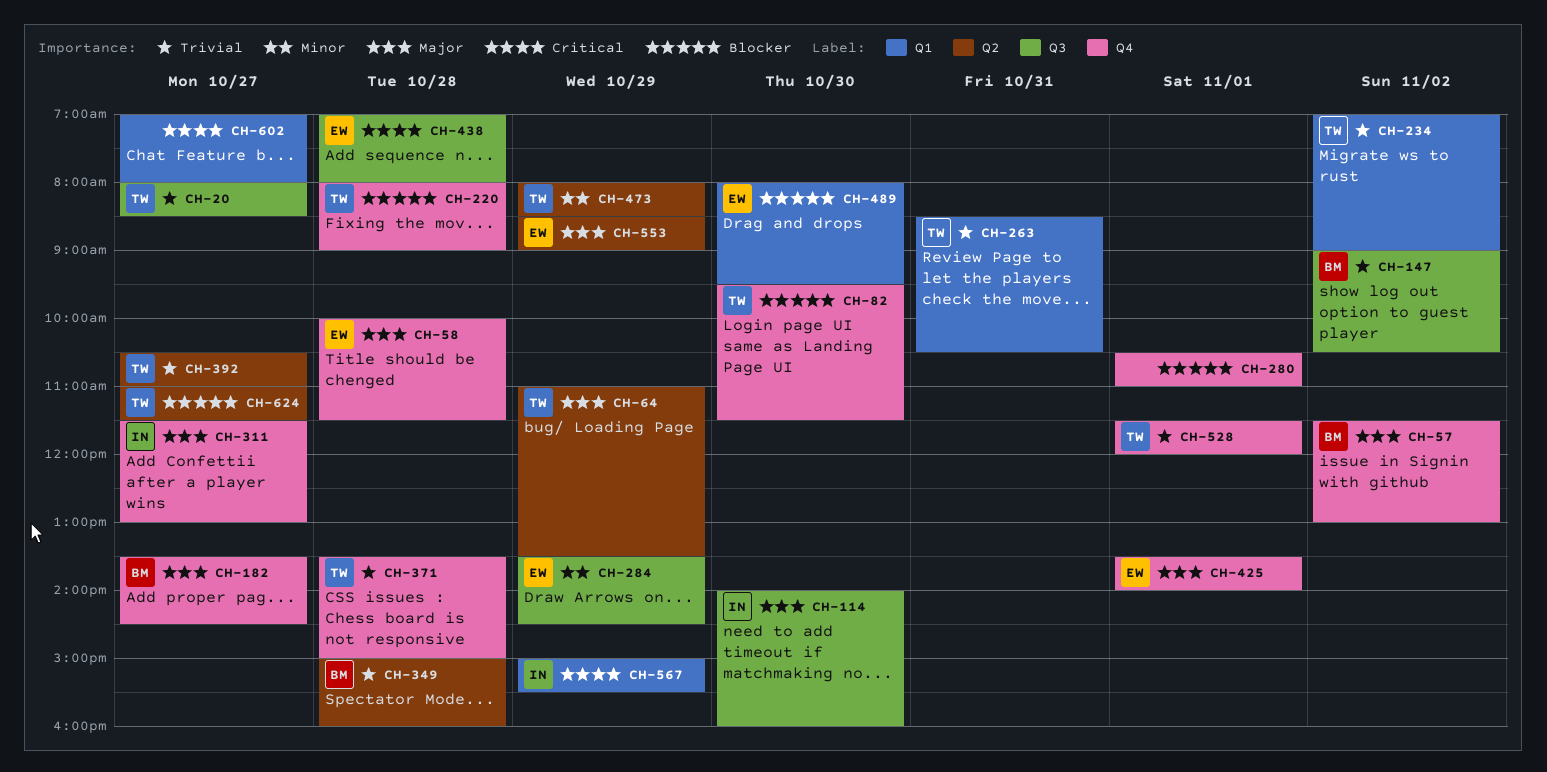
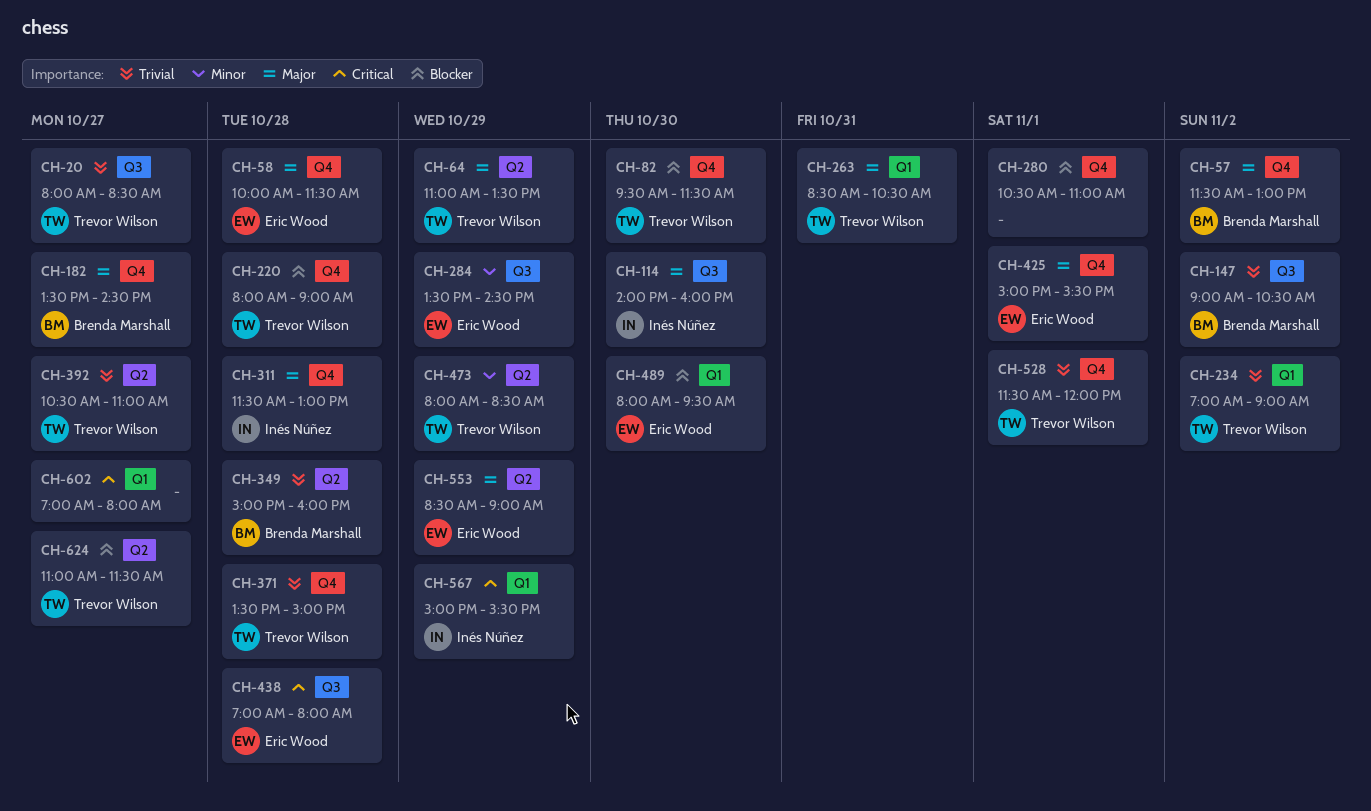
CH-263, priority: Trivial -> Major
CH-311, day: Oct 27 -> Oct 28
CH-425, begins: 13:30 -> 15:00
CH-425, ends: 14:00 -> 15:30

